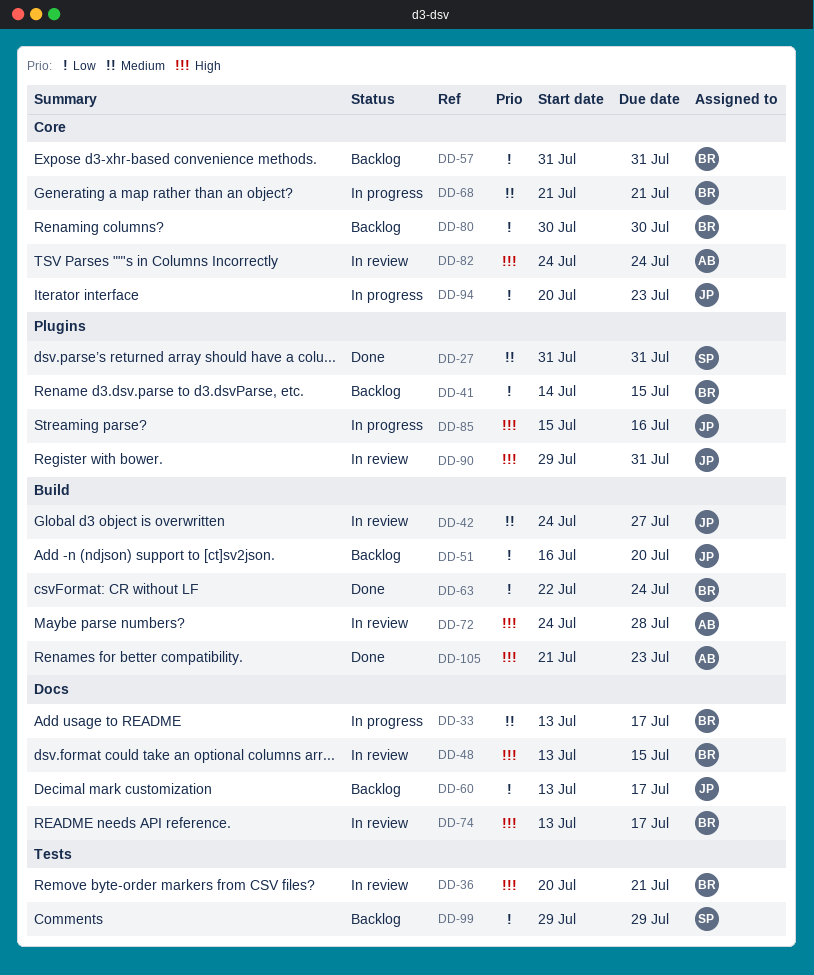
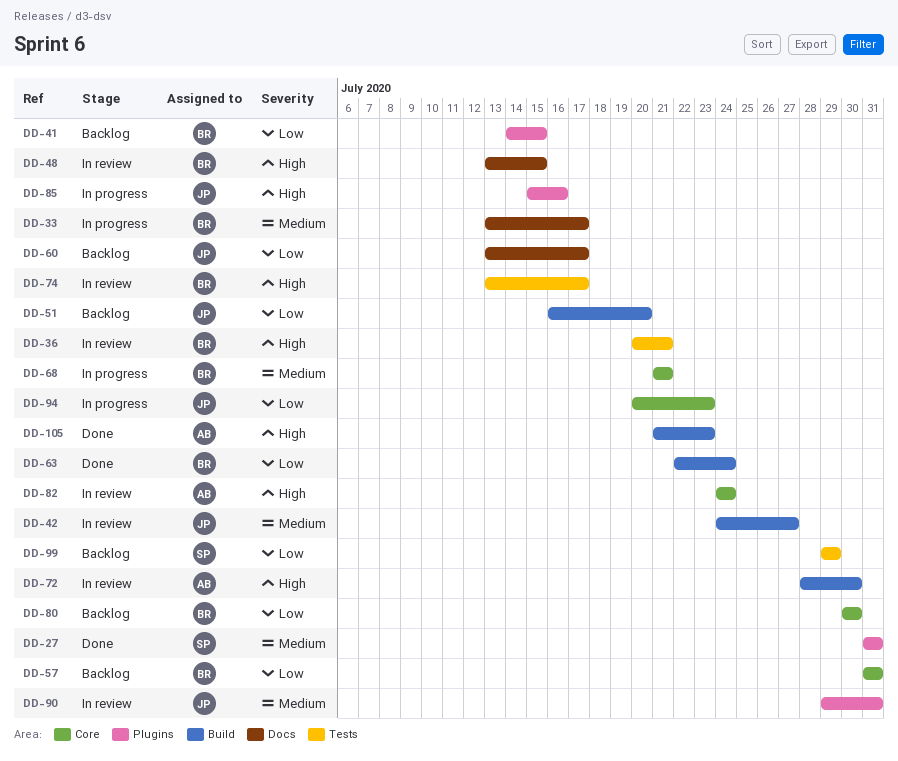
DD-72, start: Jul 24 -> Jul 28
DD-72, due: Jul 28 -> Jul 30
DD-74, label: Docs -> Tests
DD-90, priority: High -> Medium

